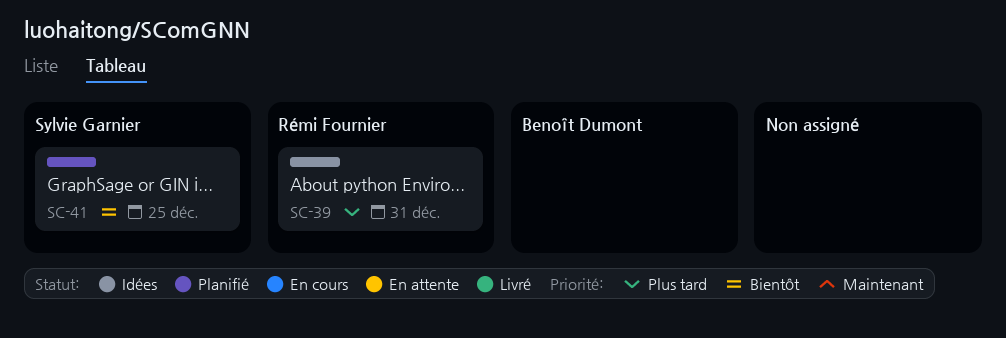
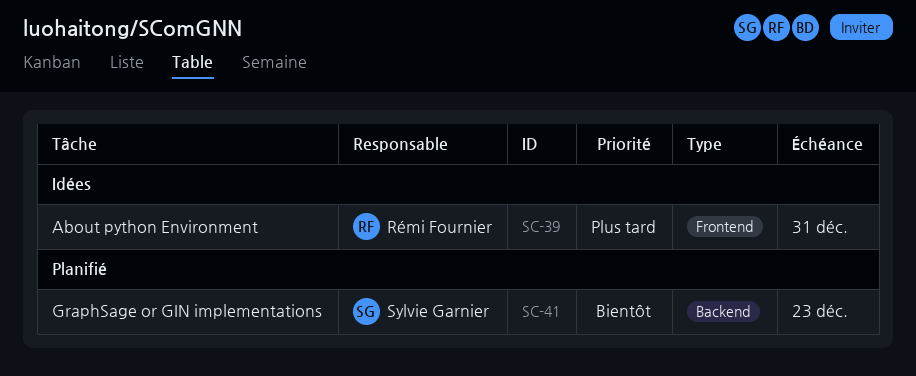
SC-41, due: Dec 25 -> Dec 23

